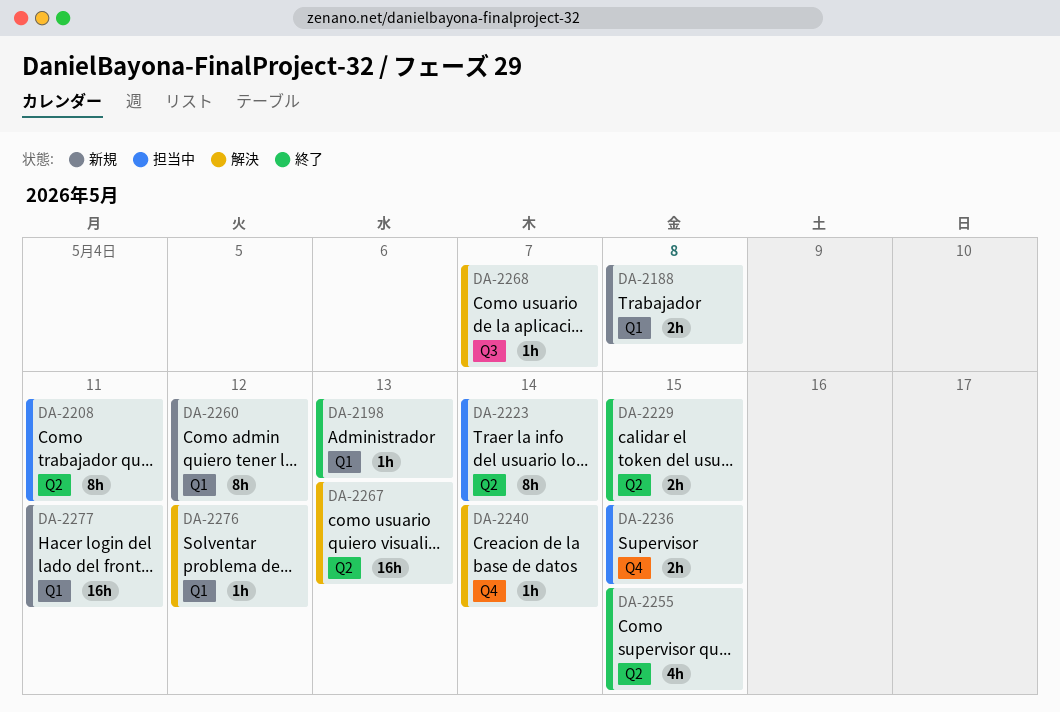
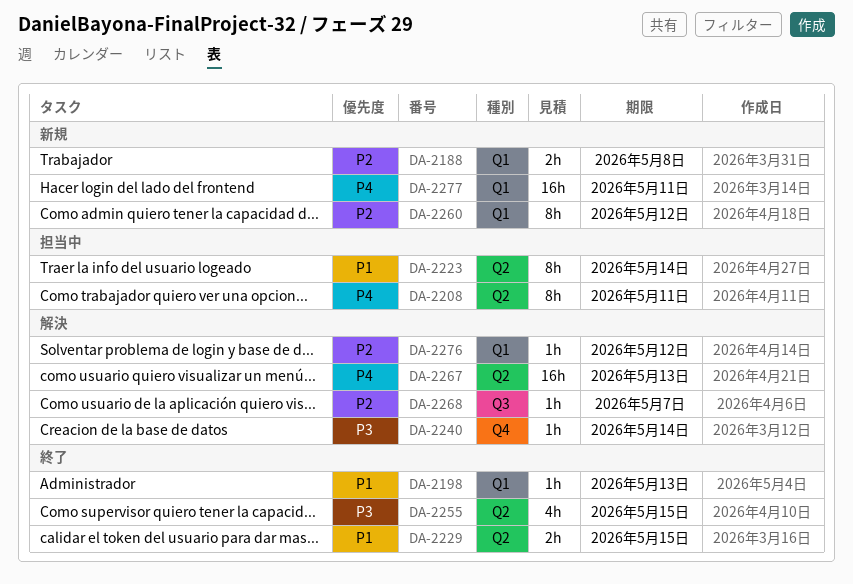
DA-2236: present -> none

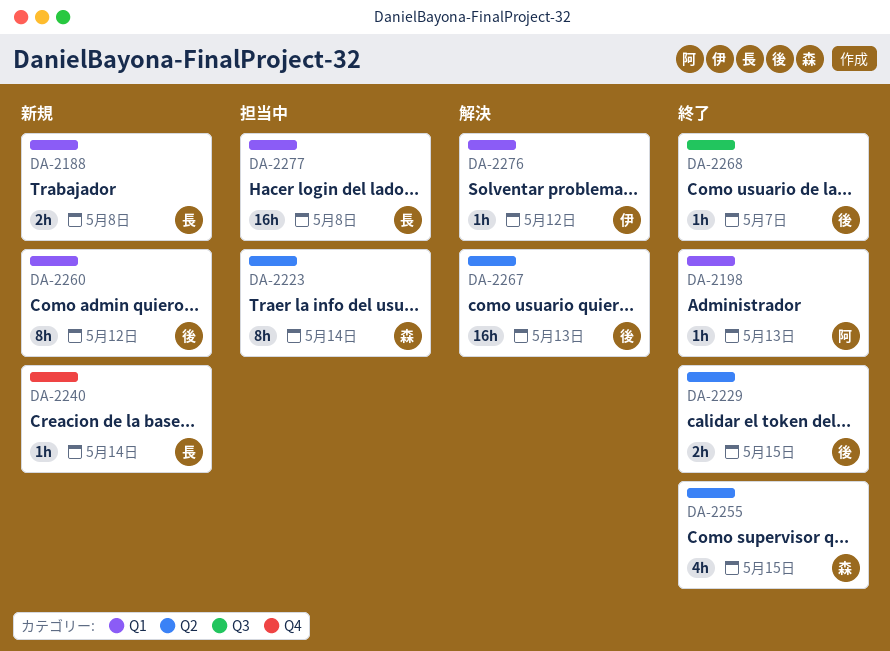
DA-2208: present -> none
DA-2240, status: 解決 -> 新規
DA-2268, status: 解決 -> 終了
DA-2277, status: 新規 -> 担当中
DA-2277, due: May 11 -> May 8

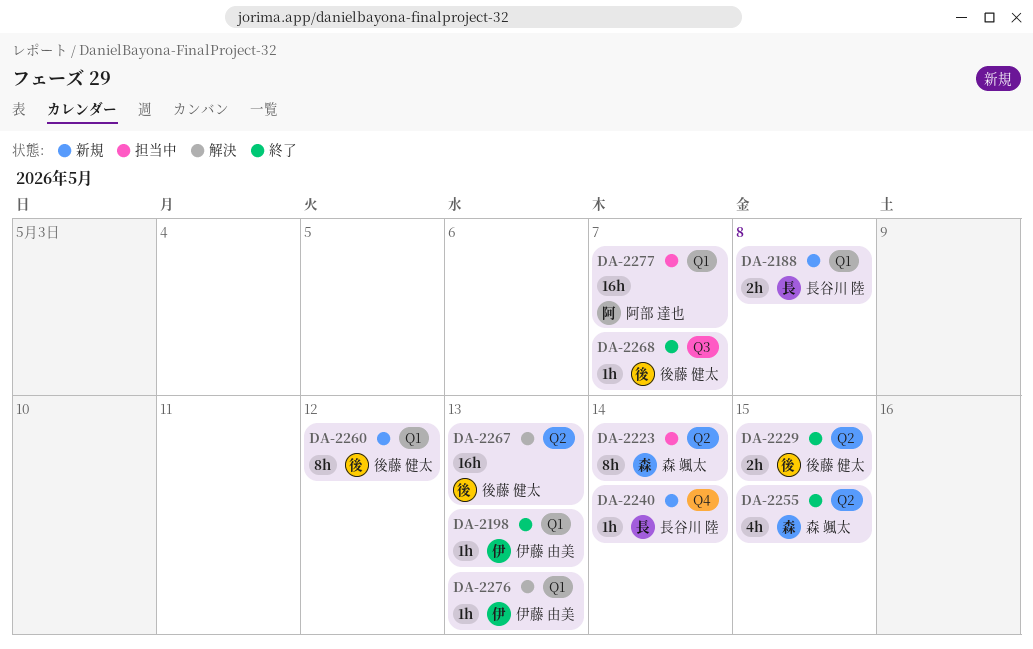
DA-2198, owner: 阿部 達也 -> 伊藤 由美
DA-2276, due: May 12 -> May 13
DA-2277, owner: 長谷川 陸 -> 阿部 達也
DA-2277, due: May 8 -> May 7

